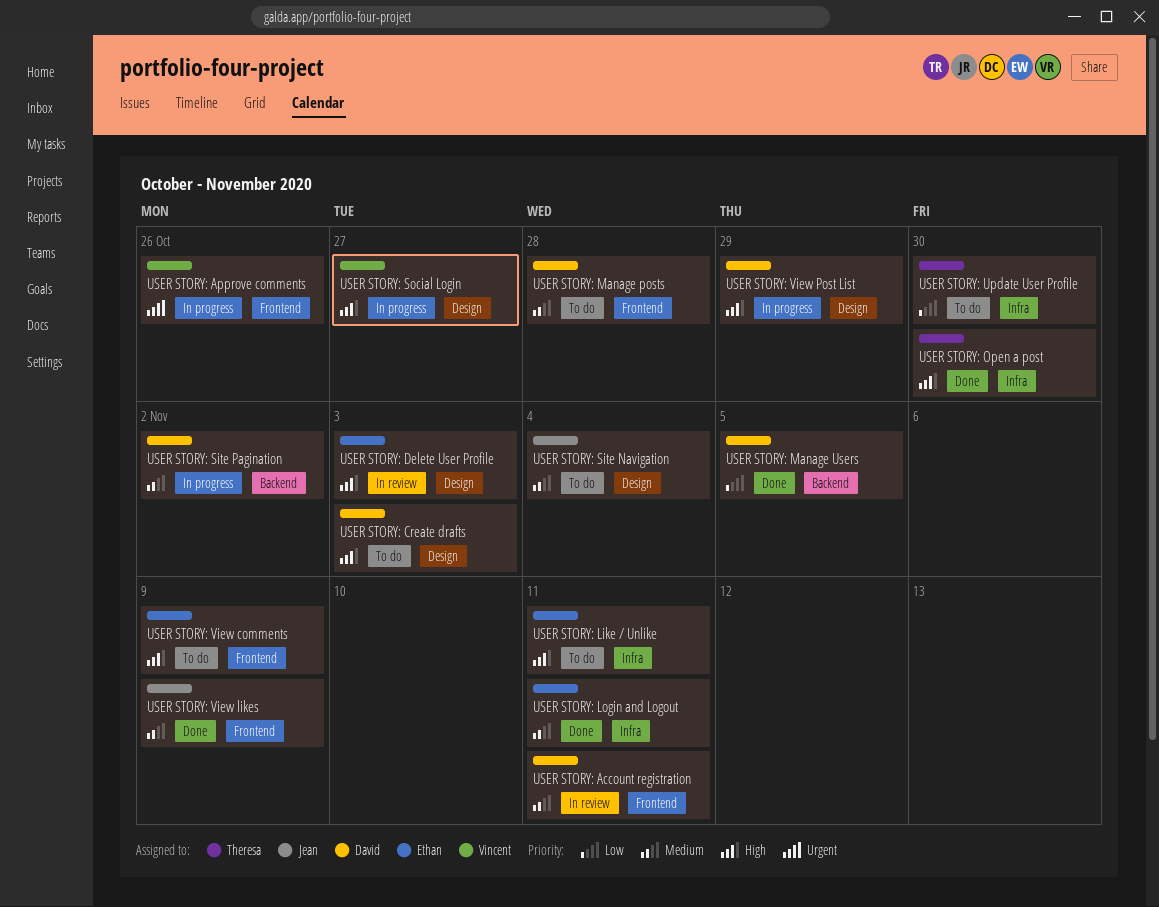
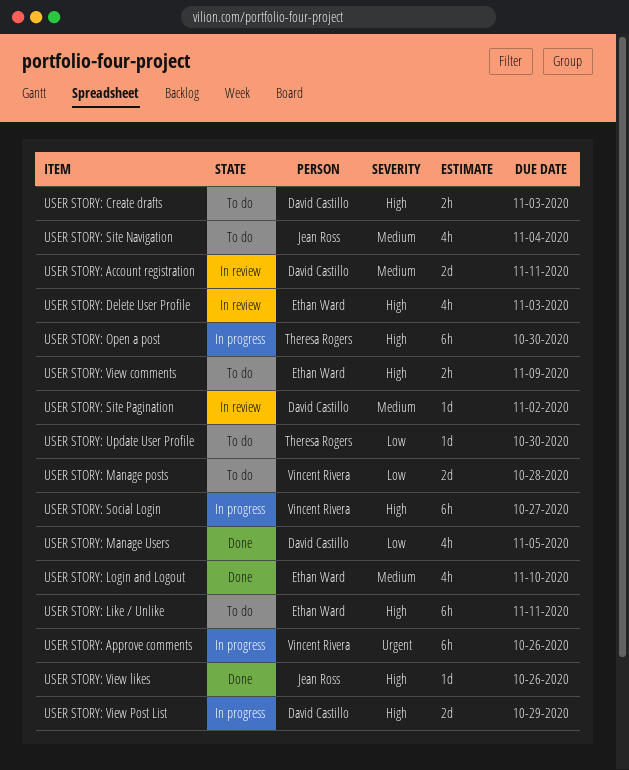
USER STORY: Login and Logout, due: Nov 11 -> Nov 10
USER STORY: Manage posts, owner: David Castillo -> Vincent Rivera
USER STORY: Manage posts, priority: Medium -> Low
USER STORY: Open a post, status: Done -> In progress
USER STORY: Site Pagination, status: In progress -> In review
USER STORY: View likes, priority: Medium -> High
USER STORY: View likes, due: Nov 9 -> Oct 26

